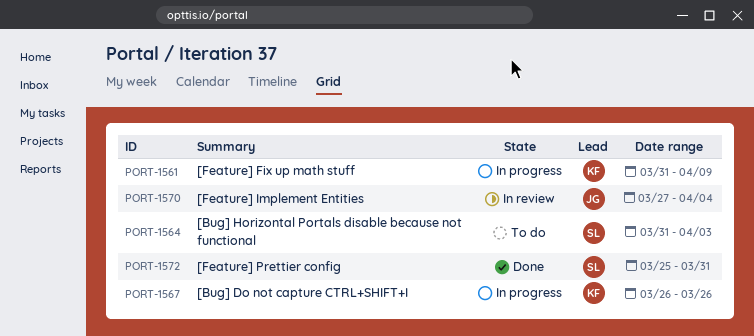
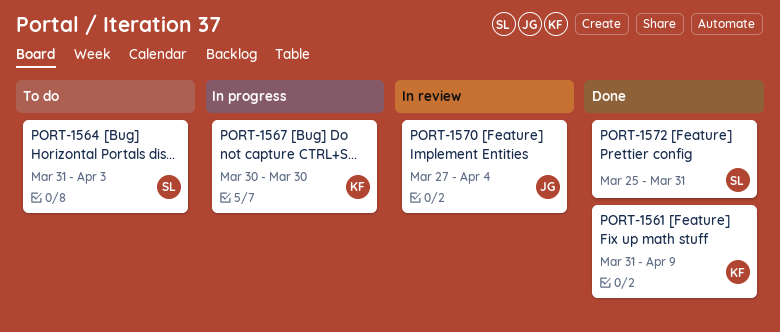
PORT-1561, status: In progress -> Done
PORT-1567, start: Mar 26 -> Mar 30
PORT-1567, due: Mar 26 -> Mar 30

